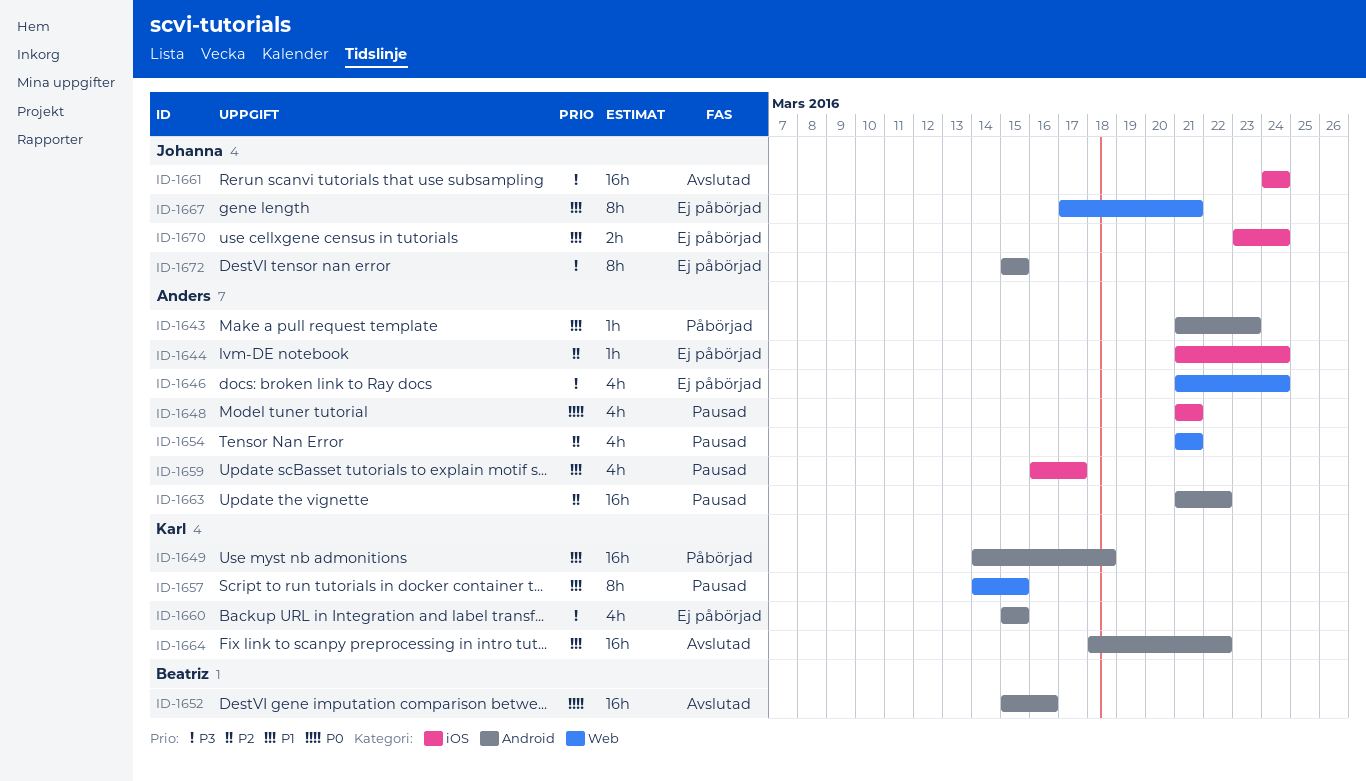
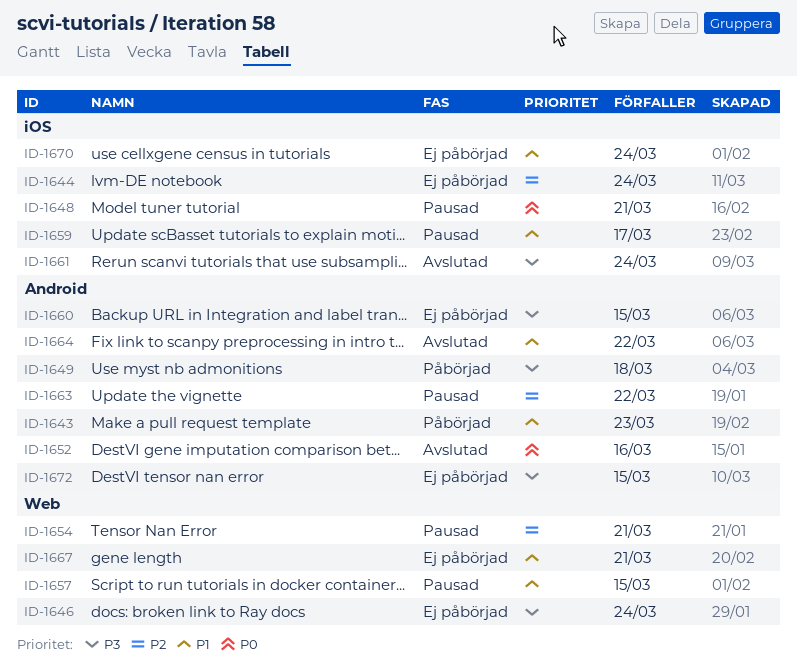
ID-1649, priority: P1 -> P3

